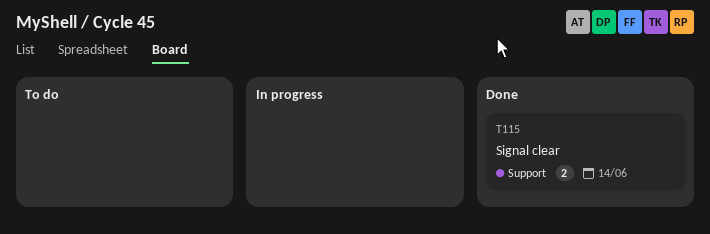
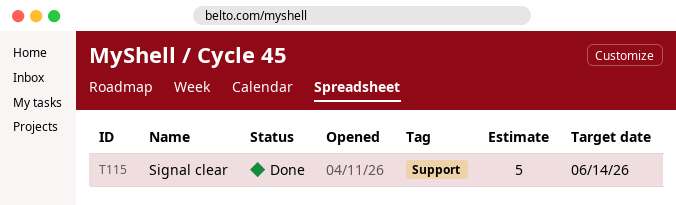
T115, estimate: 2 -> 5

